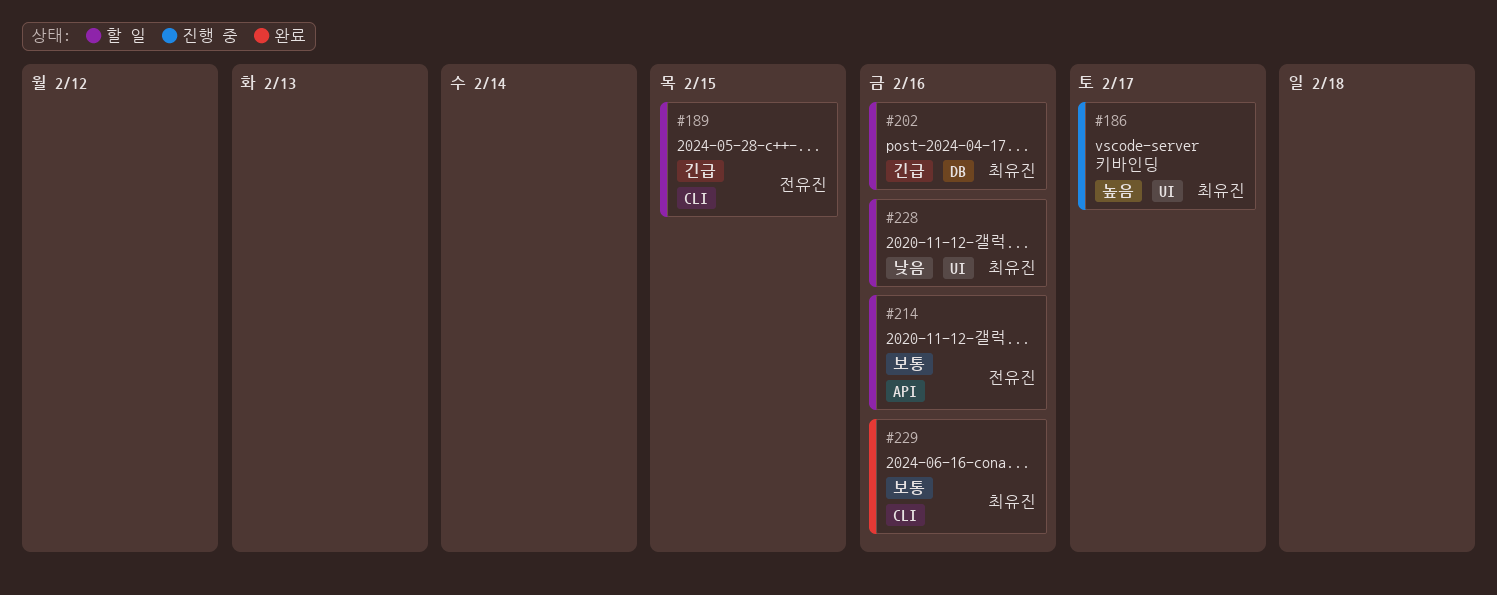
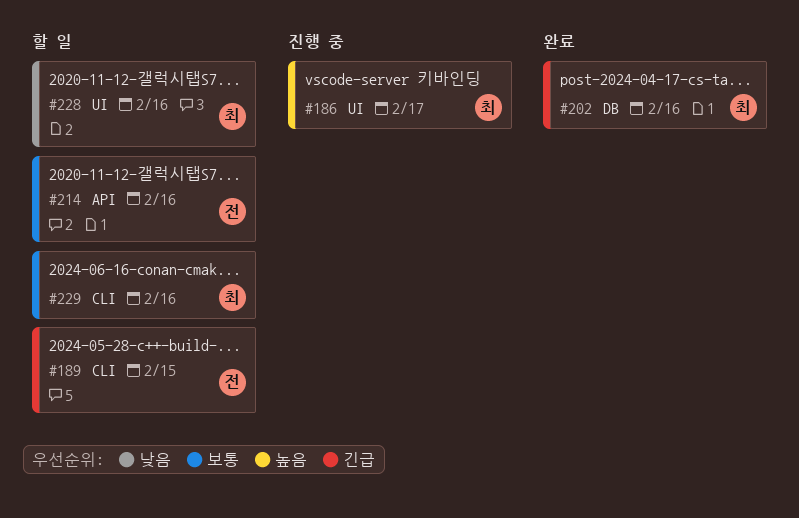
#202, status: 할 일 -> 완료
#229, status: 완료 -> 할 일

